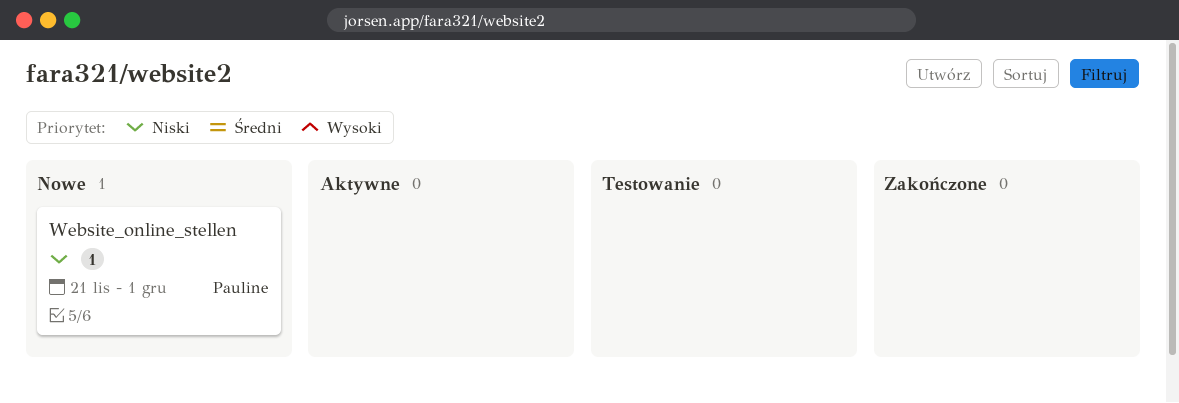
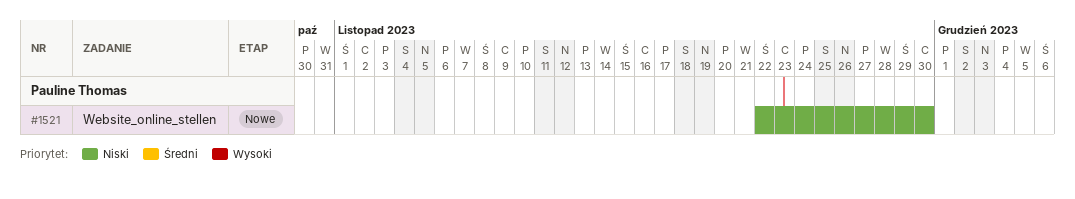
Website_online_stellen, start: Nov 21 -> Nov 22
Website_online_stellen, due: Dec 1 -> Nov 30

